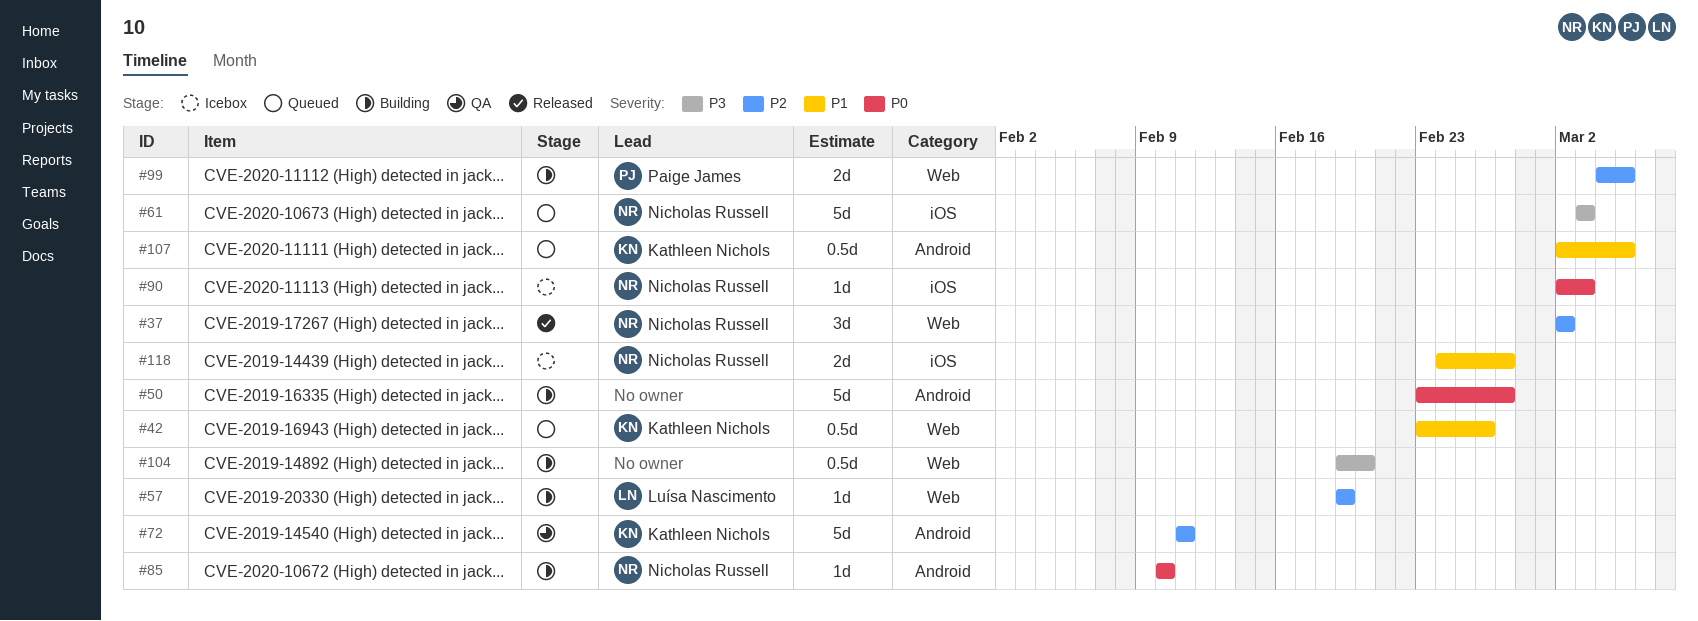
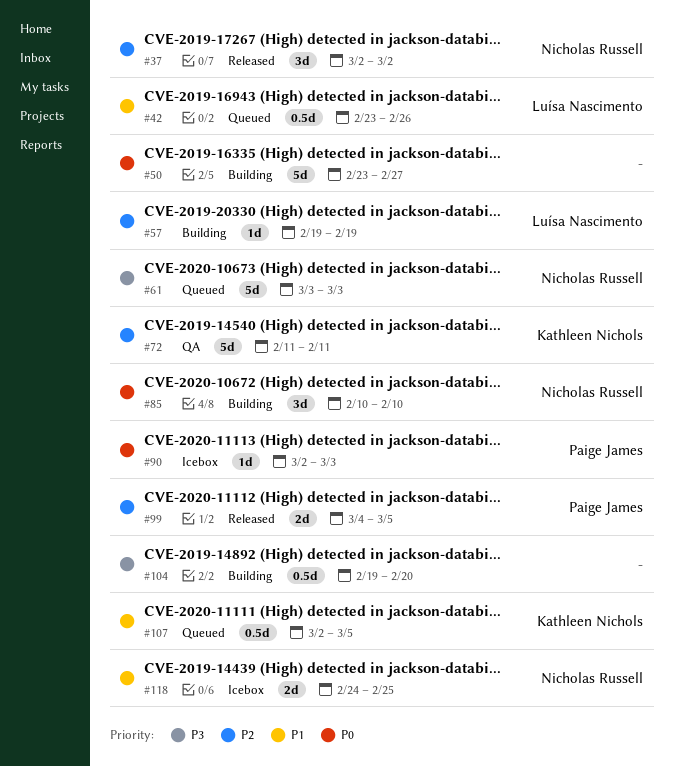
#42, owner: Kathleen Nichols -> Luísa Nascimento
#85, estimate: 1d -> 3d
#90, owner: Nicholas Russell -> Paige James
#99, status: Building -> Released
#118, due: Feb 27 -> Feb 25

